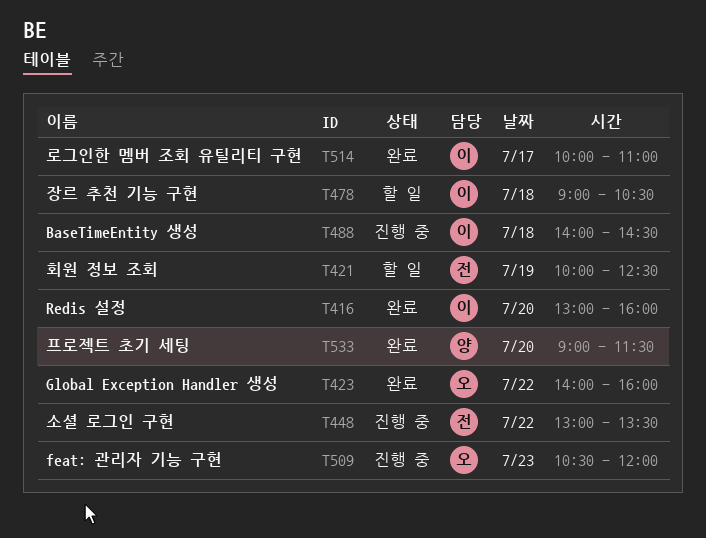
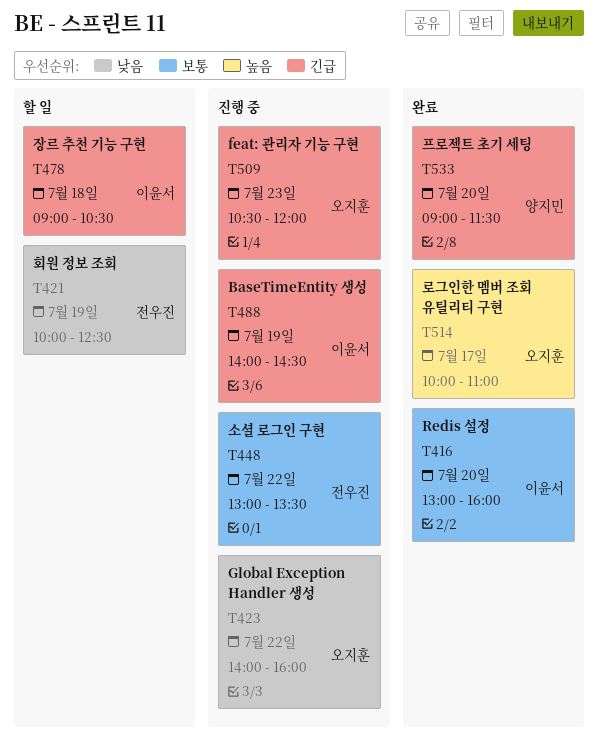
T423, status: 완료 -> 진행 중
T488, day: Jul 18 -> Jul 19
T514, owner: 이윤서 -> 오지훈

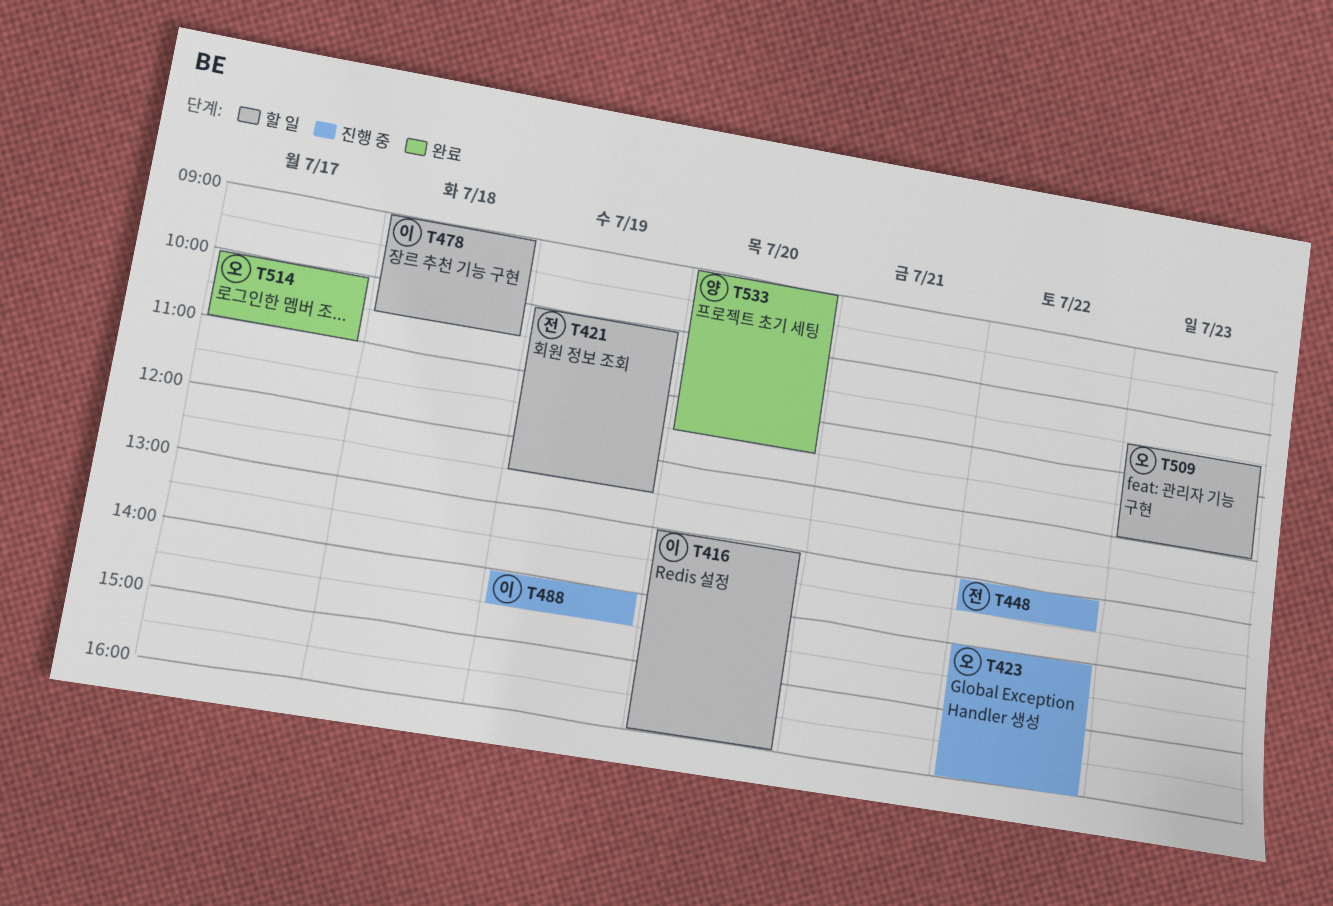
T416, status: 완료 -> 할 일
T509, status: 진행 중 -> 할 일

